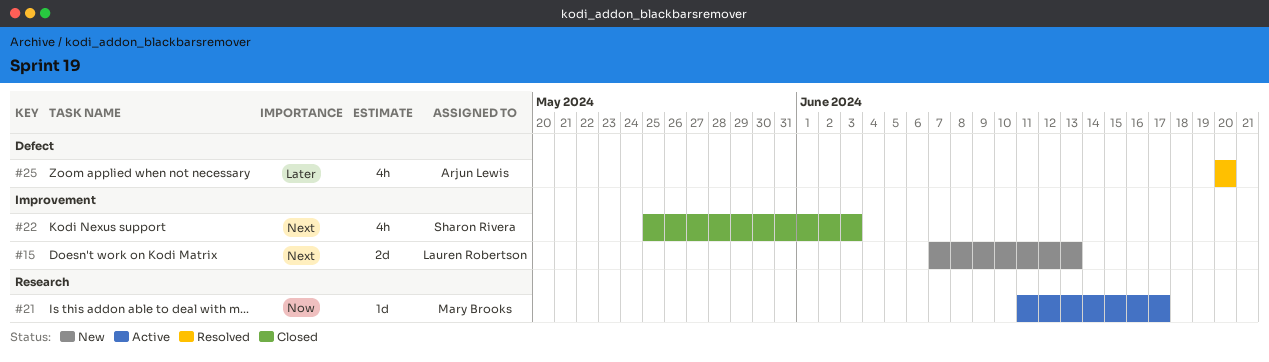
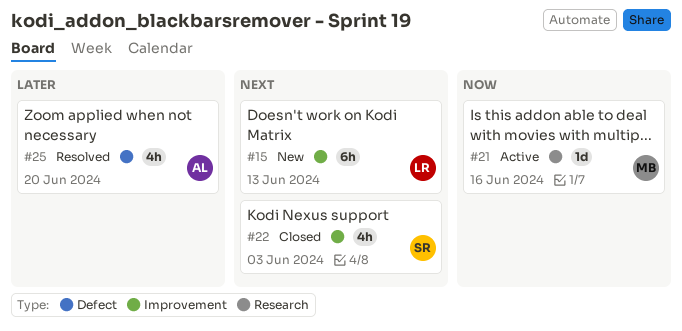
#15, estimate: 2d -> 6h
#21, due: Jun 17 -> Jun 16

